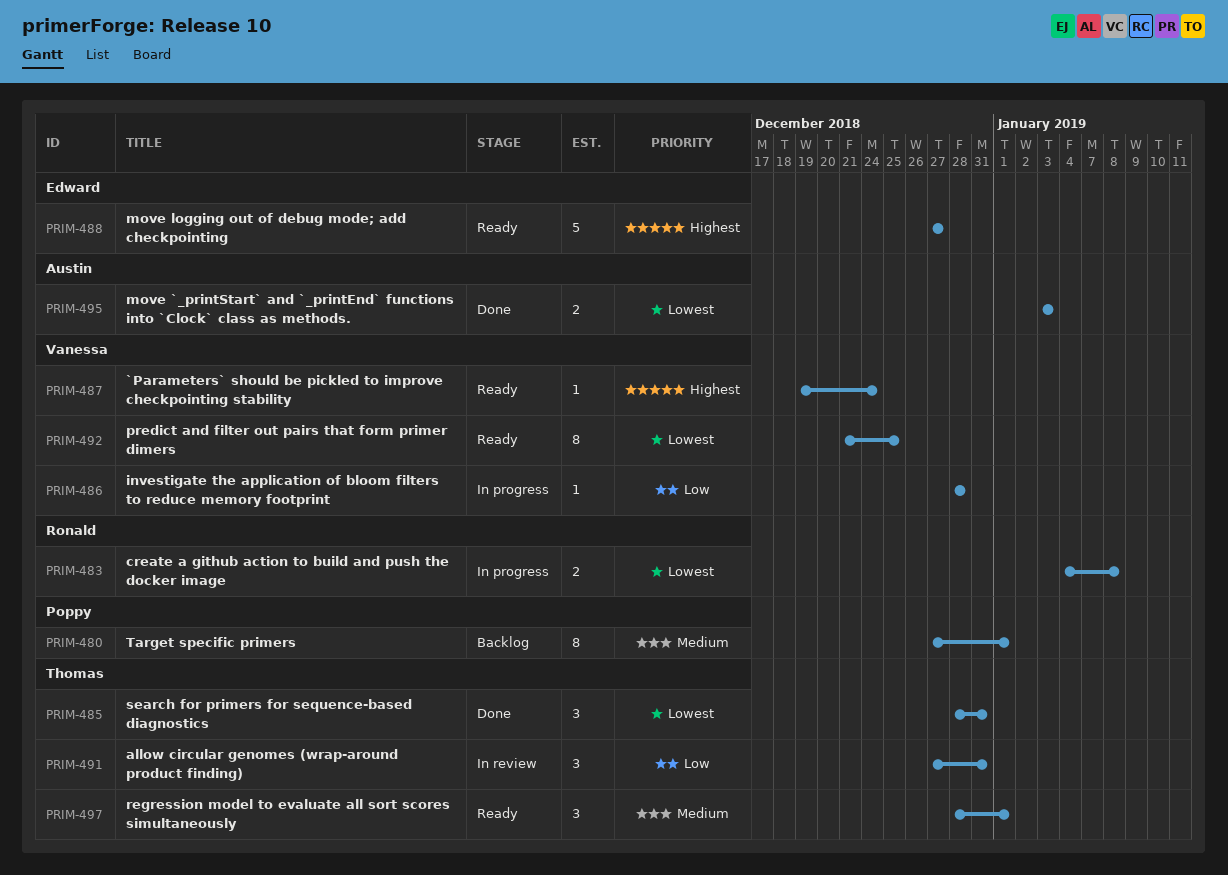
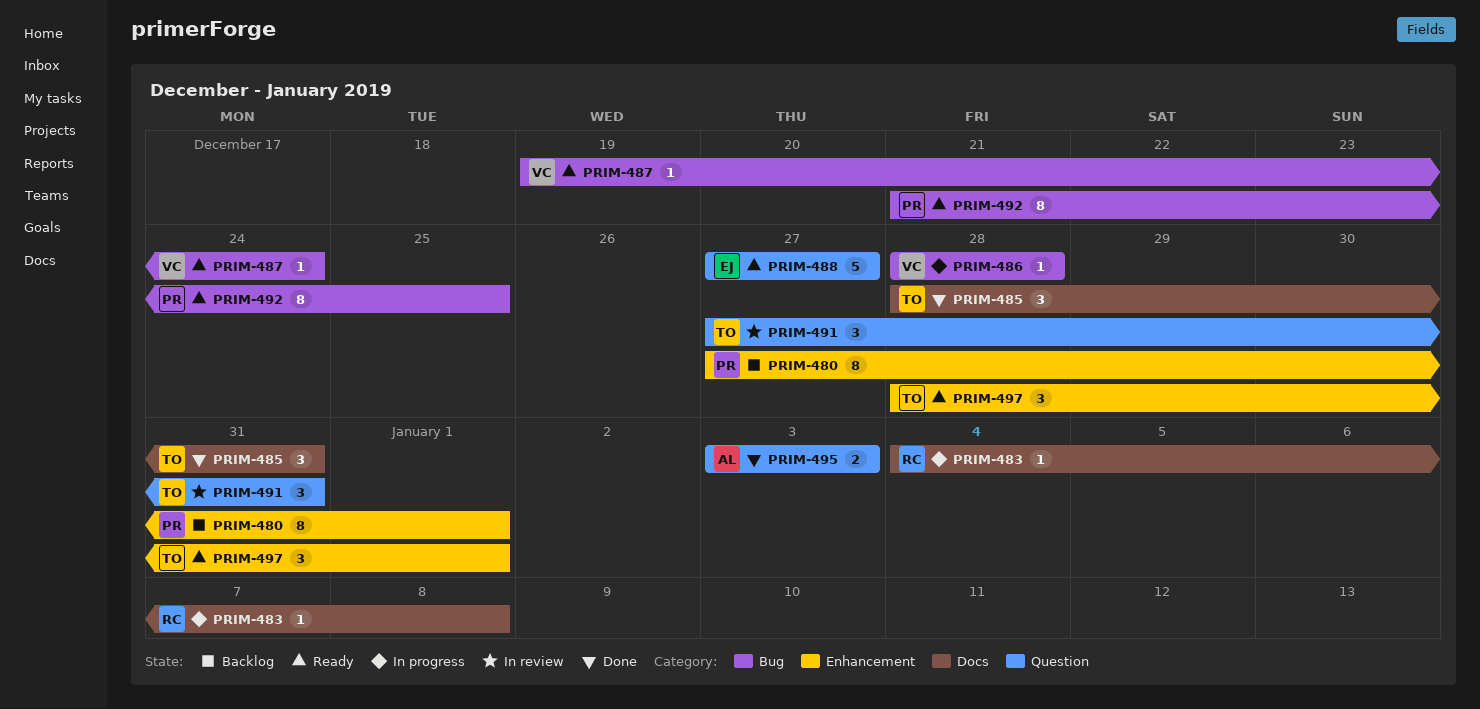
PRIM-483, estimate: 2 -> 1
PRIM-492, owner: Vanessa -> Poppy

